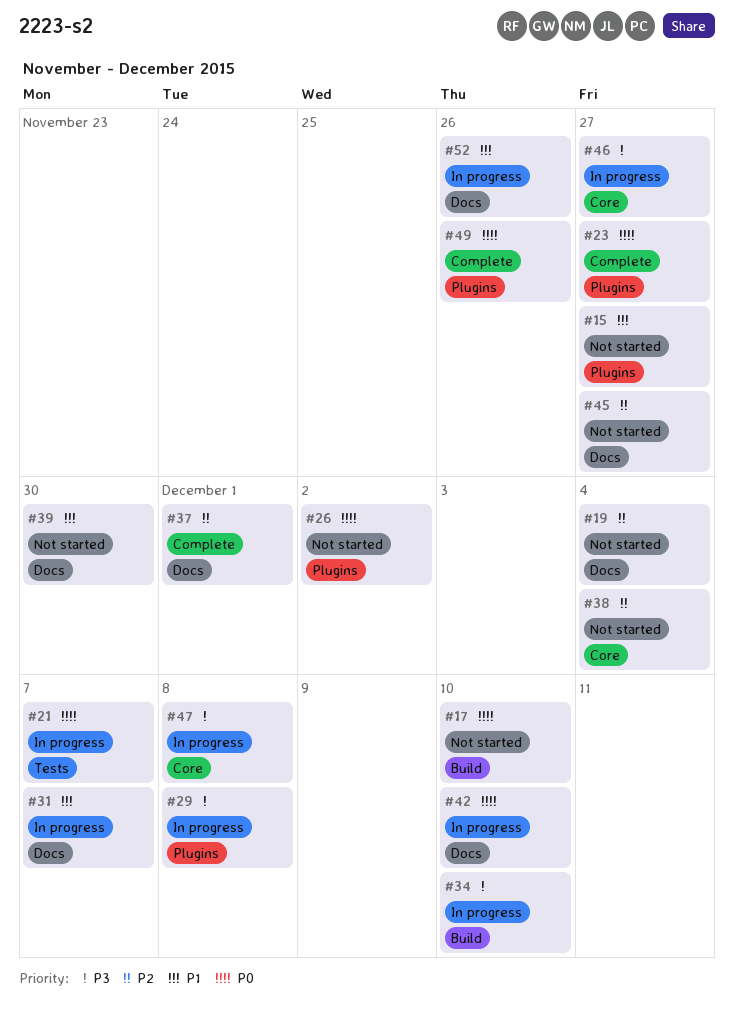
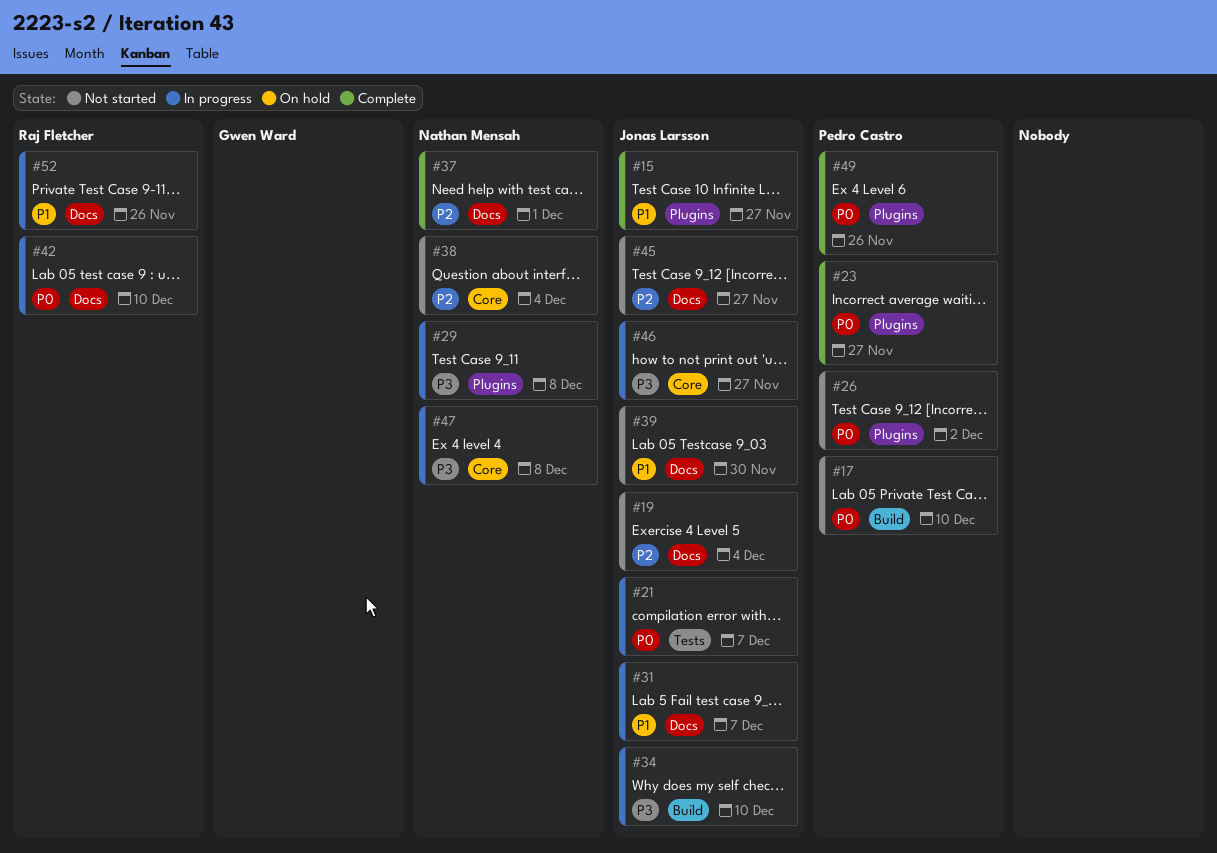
#15, status: Not started -> Complete

